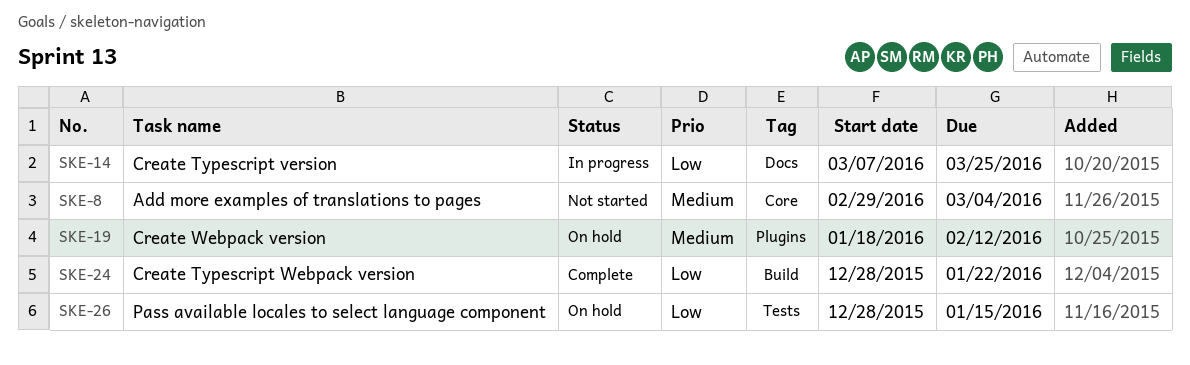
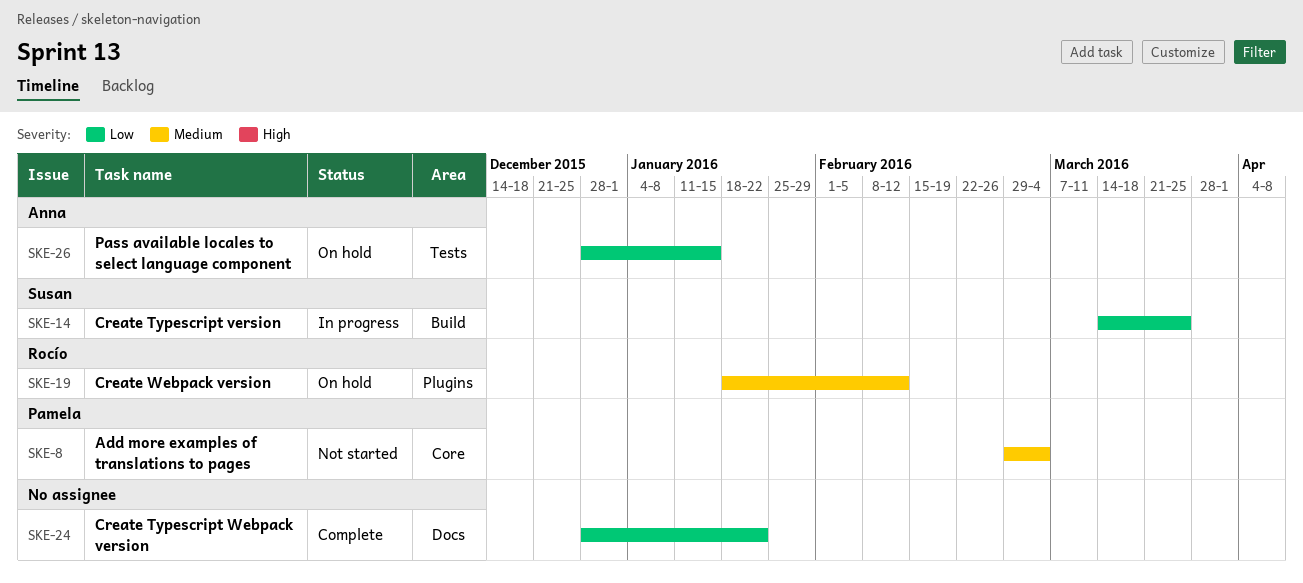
SKE-14, label: Docs -> Build
SKE-14, start: Mar 7 -> Mar 14
SKE-24, label: Build -> Docs

